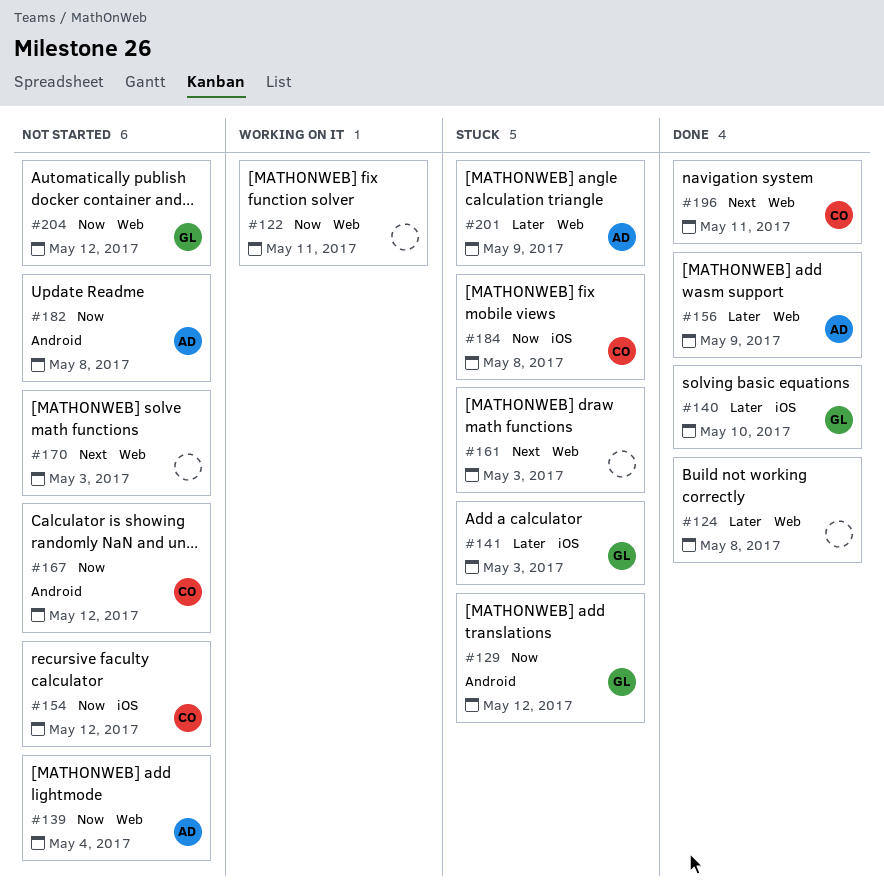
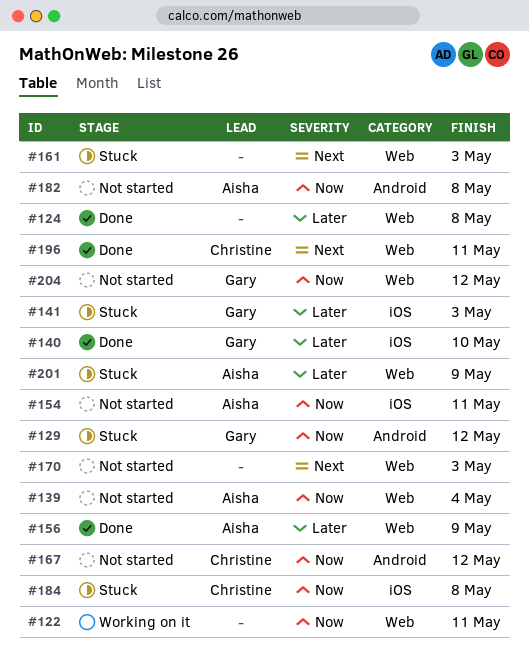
#154, owner: Christine -> Aisha
#154, due: May 12 -> May 11

